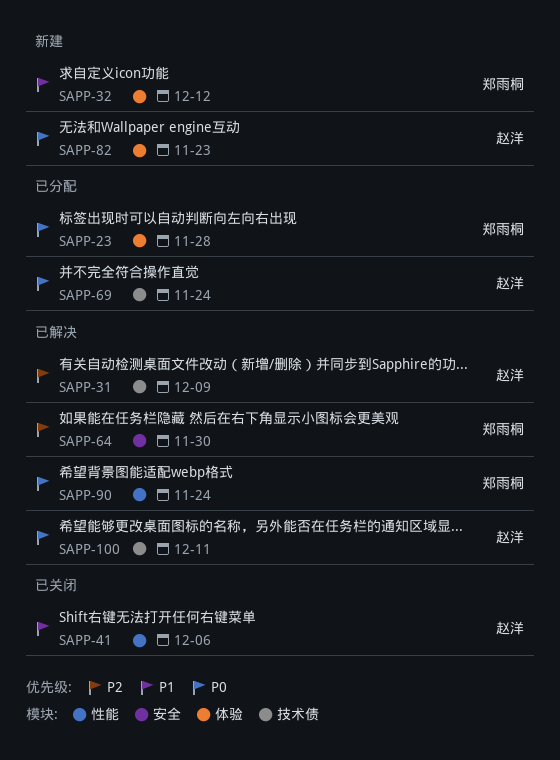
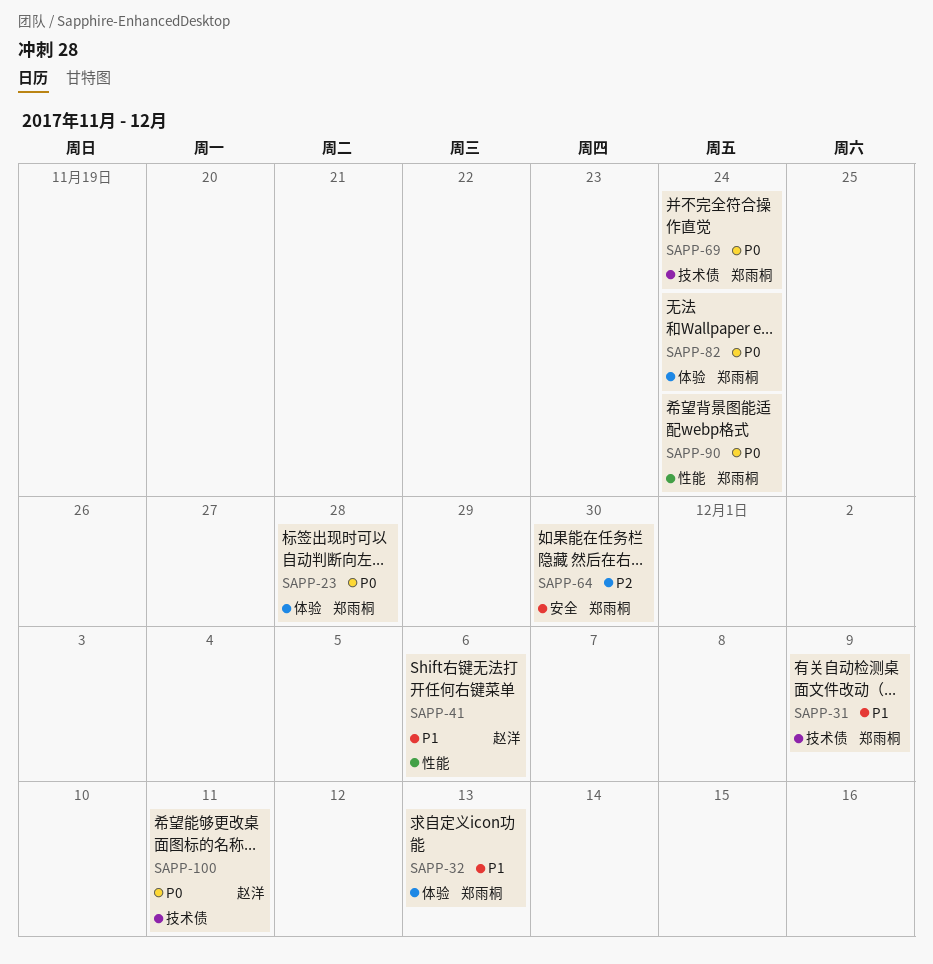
SAPP-31, owner: 赵洋 -> 郑雨桐
SAPP-31, priority: P2 -> P1
SAPP-32, due: Dec 12 -> Dec 13
SAPP-69, owner: 赵洋 -> 郑雨桐
SAPP-82, owner: 赵洋 -> 郑雨桐
SAPP-82, due: Nov 23 -> Nov 24

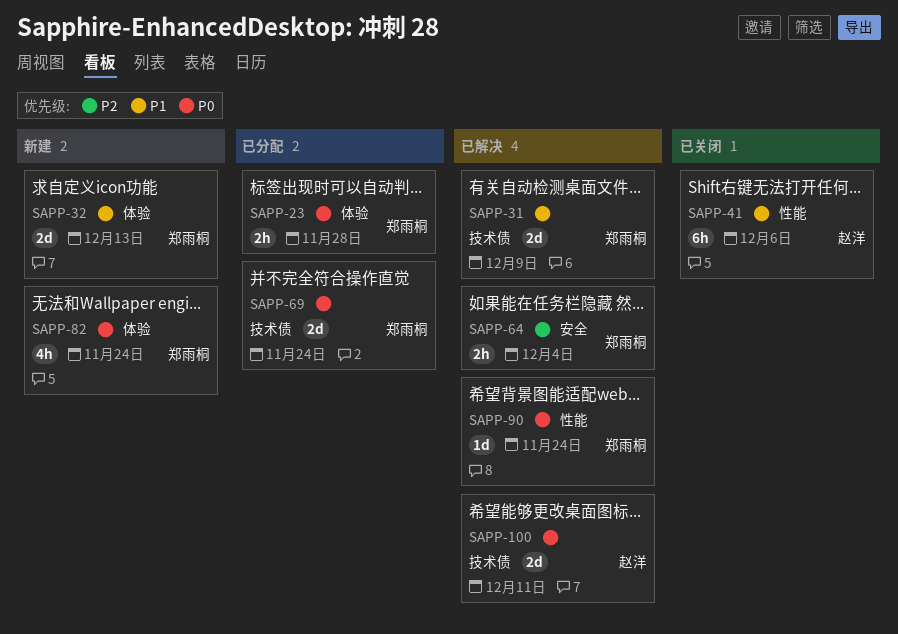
SAPP-64, due: Nov 30 -> Dec 4

